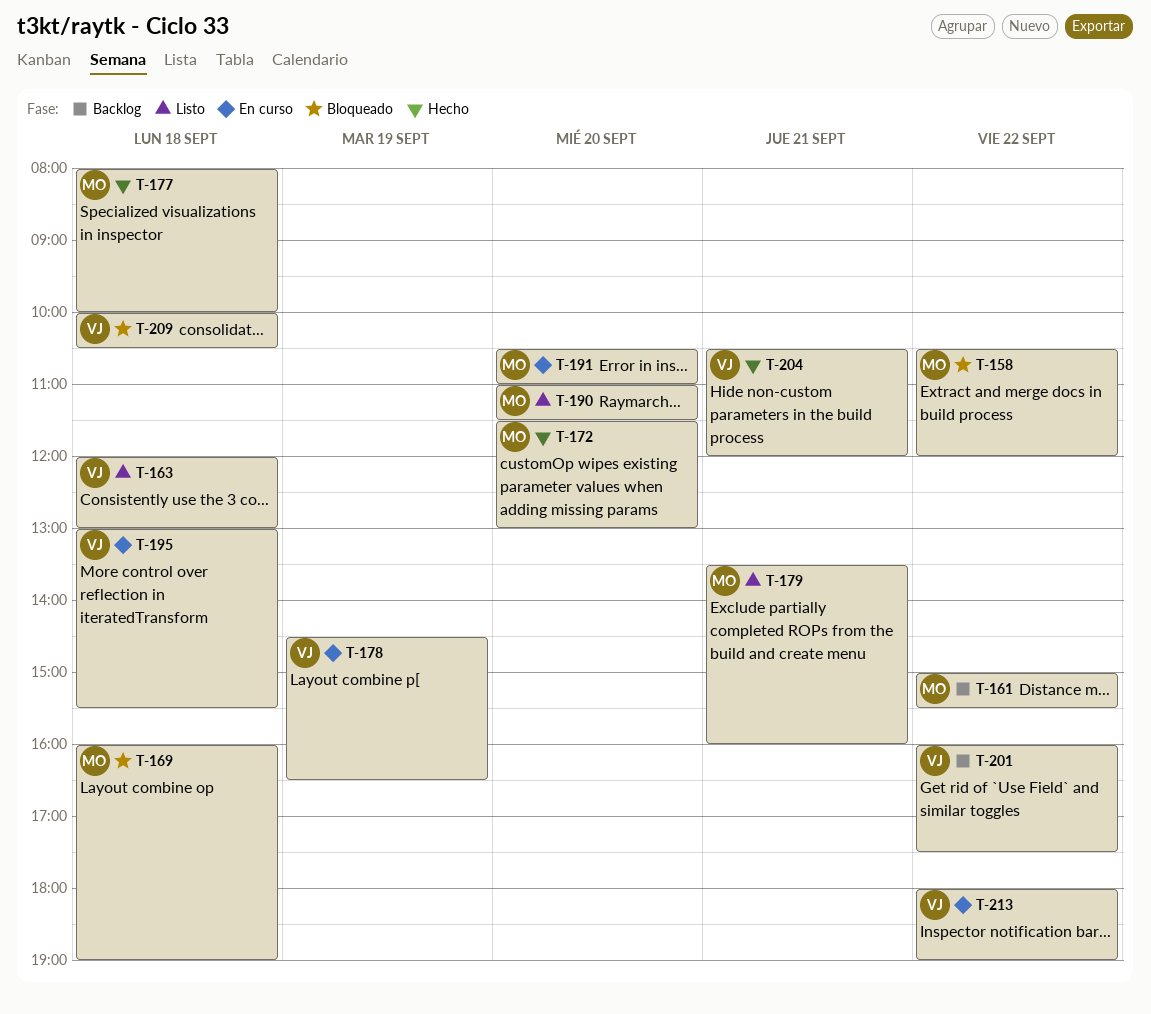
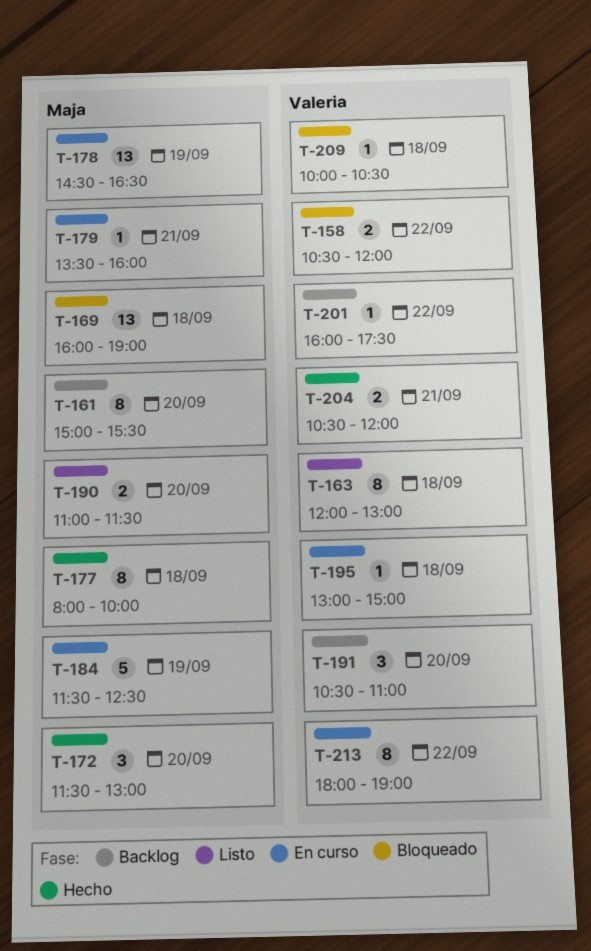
T-158, owner: Maja -> Valeria
T-161, day: Sep 22 -> Sep 20
T-178, owner: Valeria -> Maja
T-179, status: Listo -> En curso
T-184: none -> present
T-191, status: En curso -> Backlog
T-191, owner: Maja -> Valeria
T-195, ends: 15:30 -> 15:00

